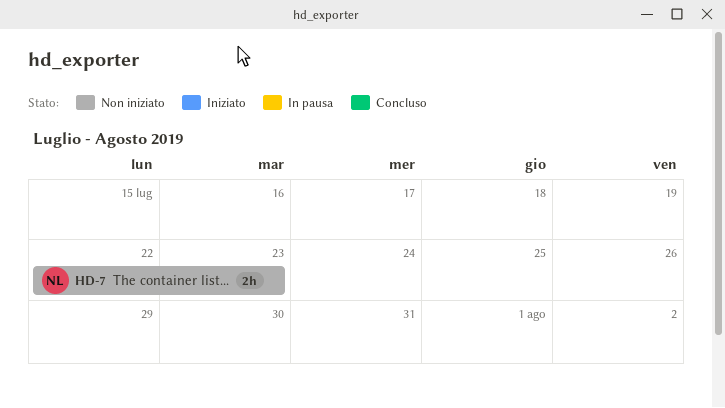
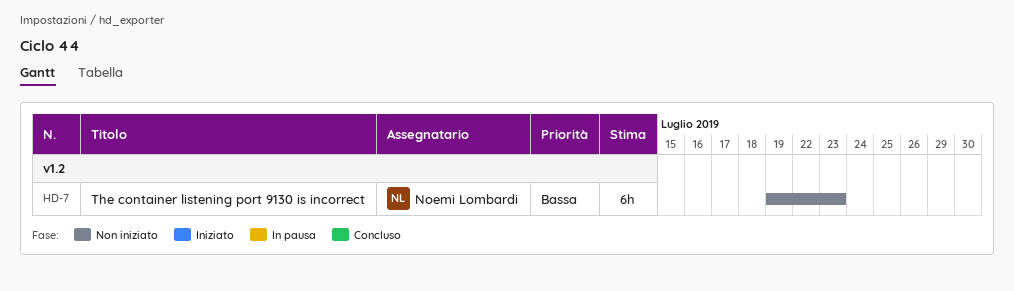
HD-7, estimate: 2h -> 6h
HD-7, start: Jul 22 -> Jul 19

